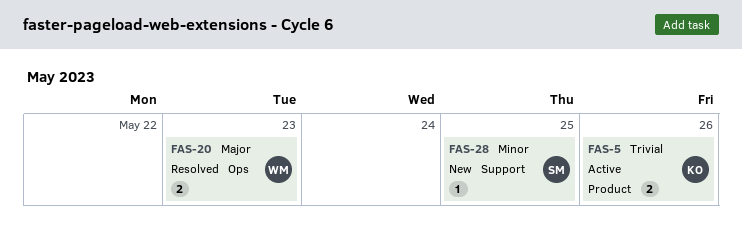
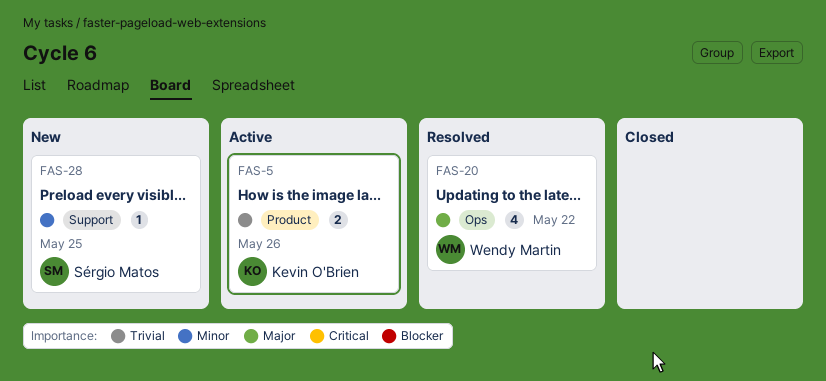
FAS-20, estimate: 2 -> 4
FAS-20, due: May 23 -> May 22

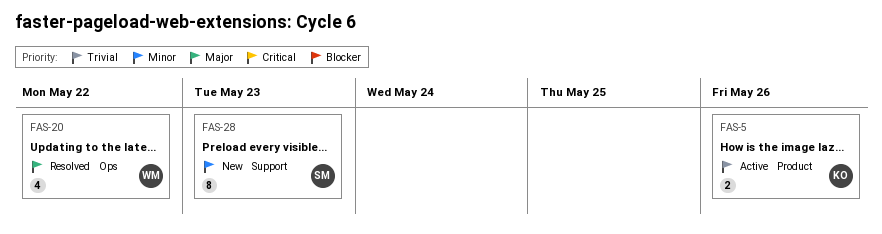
FAS-28, estimate: 1 -> 8
FAS-28, due: May 25 -> May 23

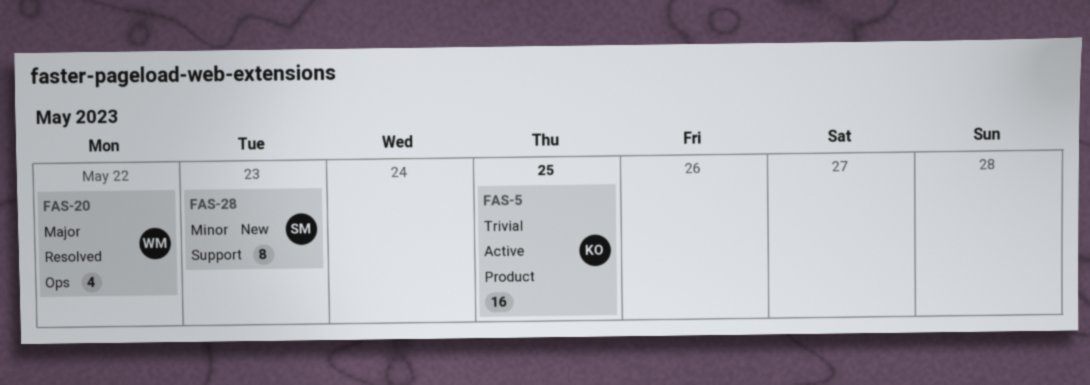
FAS-5, estimate: 2 -> 16
FAS-5, due: May 26 -> May 25

